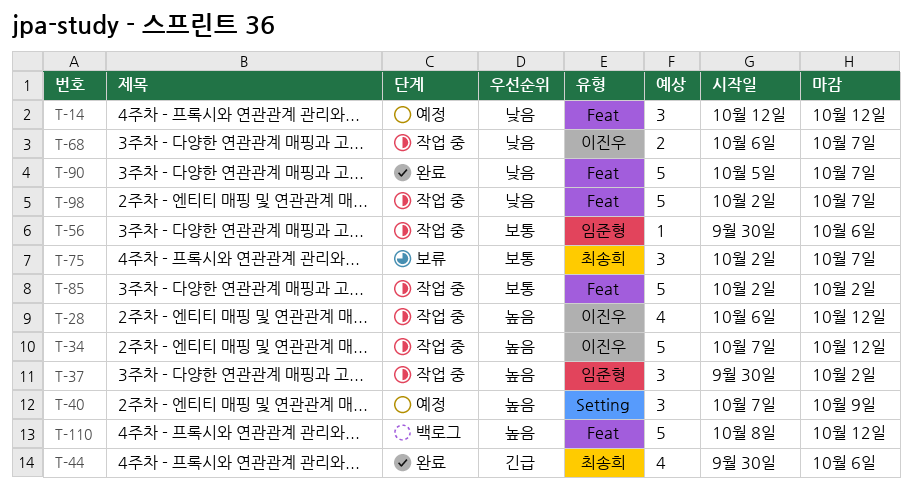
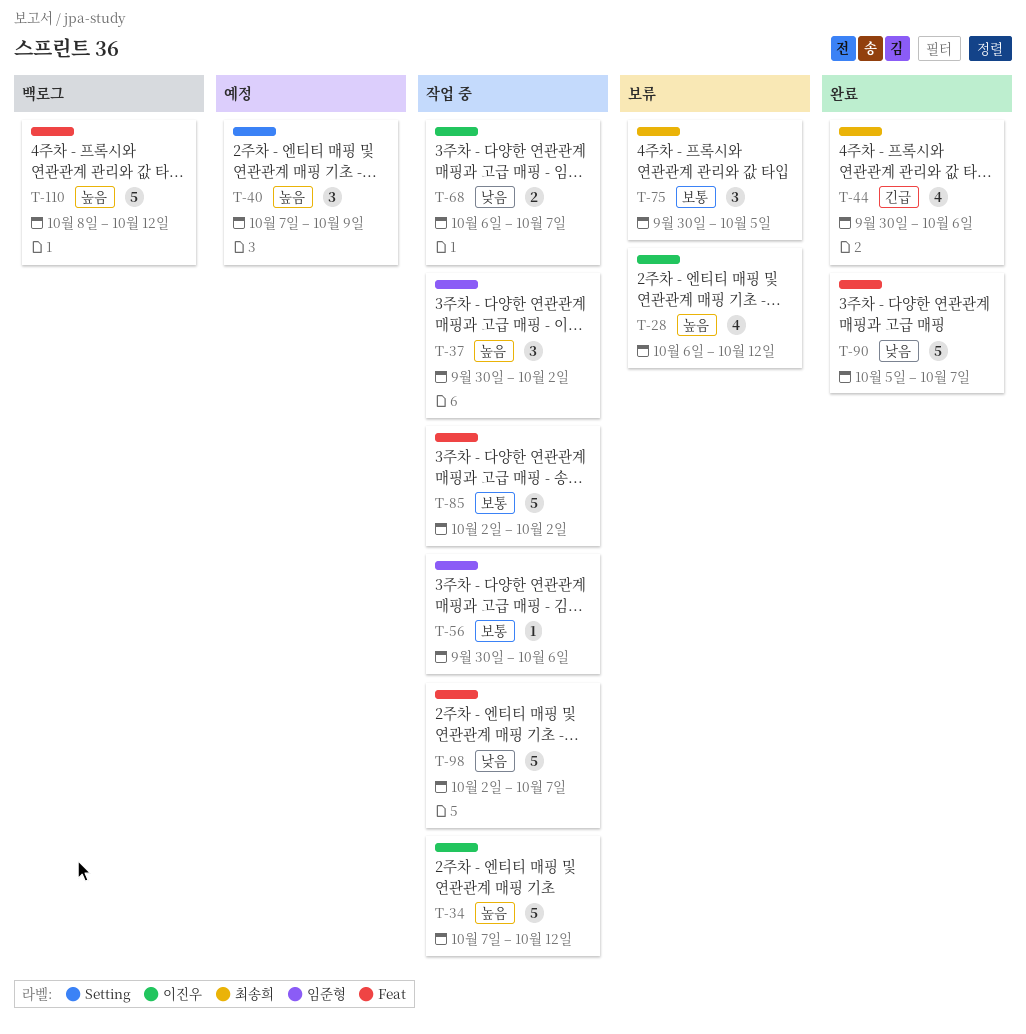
T-14: present -> none
T-28, status: 작업 중 -> 보류
T-75, start: Oct 2 -> Sep 30
T-75, due: Oct 7 -> Oct 5

